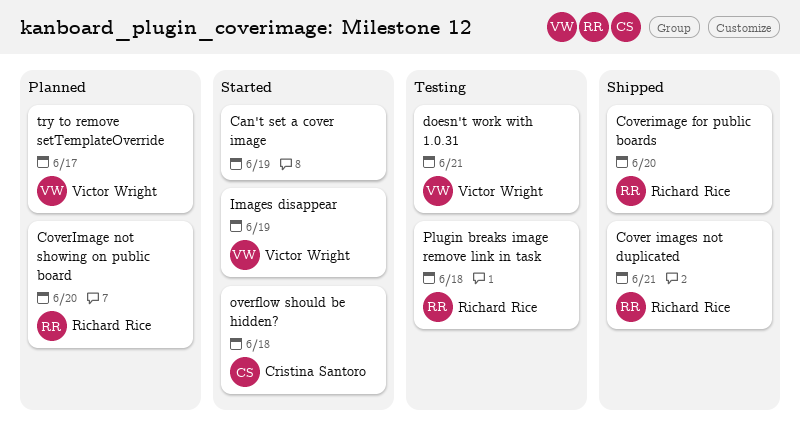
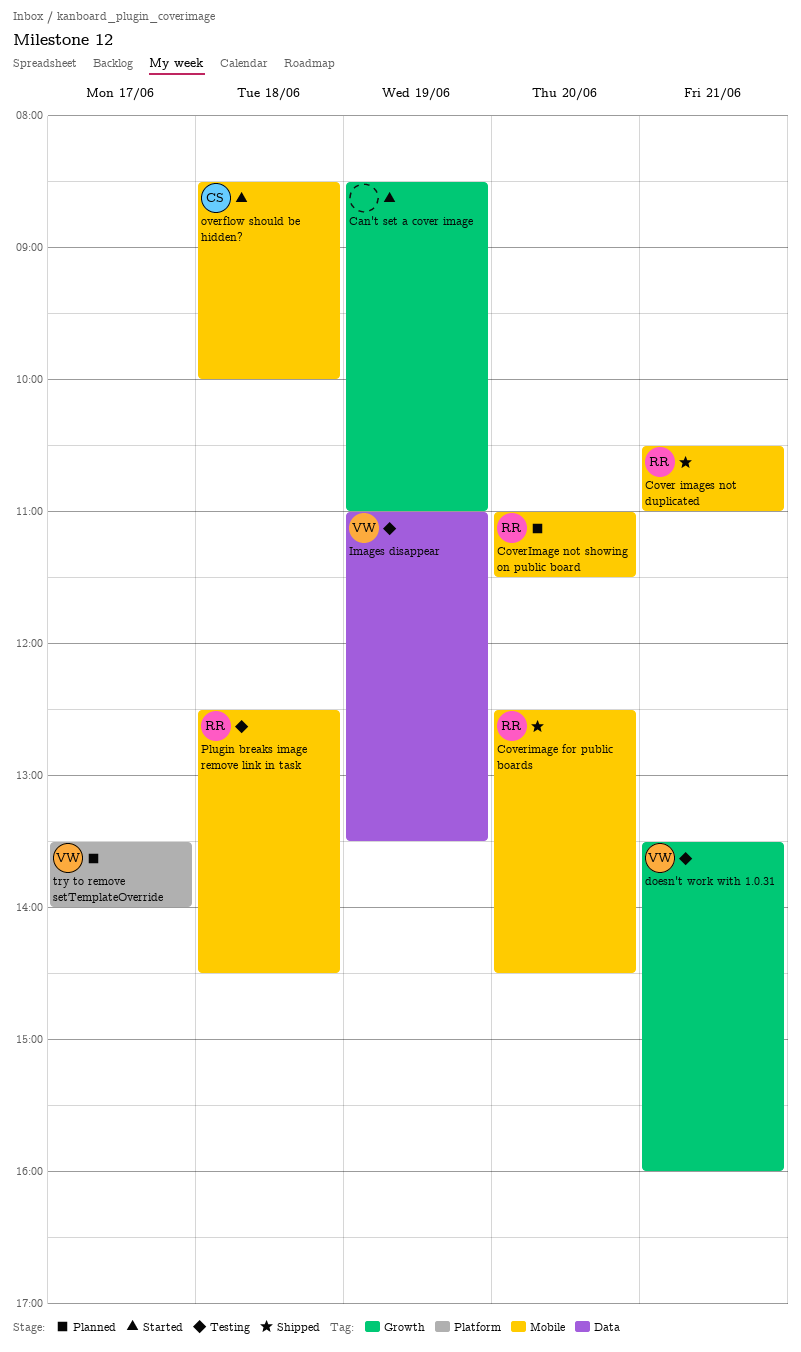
Images disappear, status: Started -> Testing

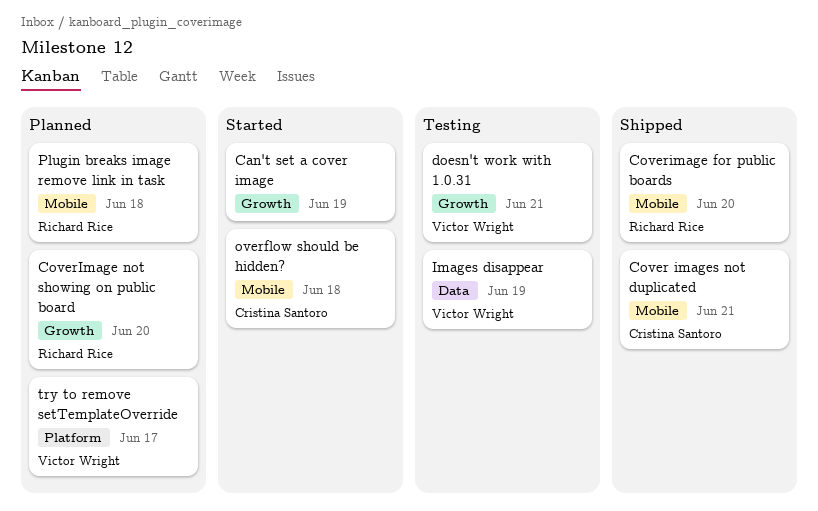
Cover images not duplicated, owner: Richard Rice -> Cristina Santoro
CoverImage not showing on public board, label: Mobile -> Growth
Plugin breaks image remove link in task, status: Testing -> Planned

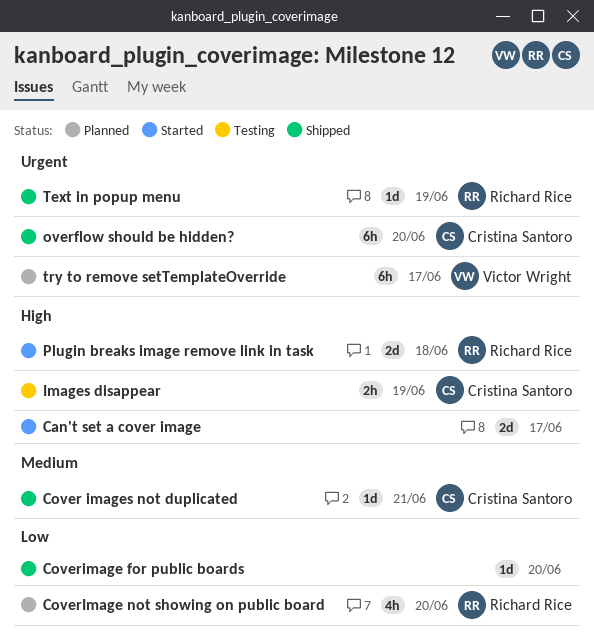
Can't set a cover image, day: Jun 19 -> Jun 17
Coverimage for public boards, owner: Richard Rice -> none
doesn't work with 1.0.31: present -> none
Images disappear, owner: Victor Wright -> Cristina Santoro
overflow should be hidden?, status: Started -> Shipped
overflow should be hidden?, day: Jun 18 -> Jun 20
Plugin breaks image remove link in task, status: Planned -> Started
Text in popup menu: none -> present

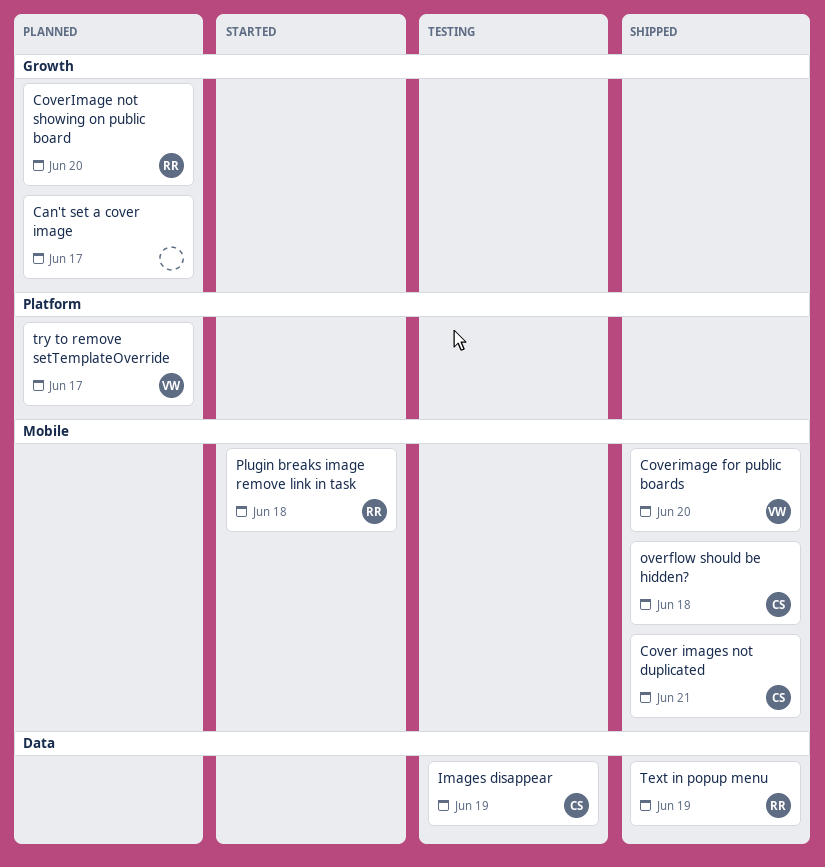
Can't set a cover image, status: Started -> Planned
Coverimage for public boards, owner: none -> Victor Wright
overflow should be hidden?, day: Jun 20 -> Jun 18

